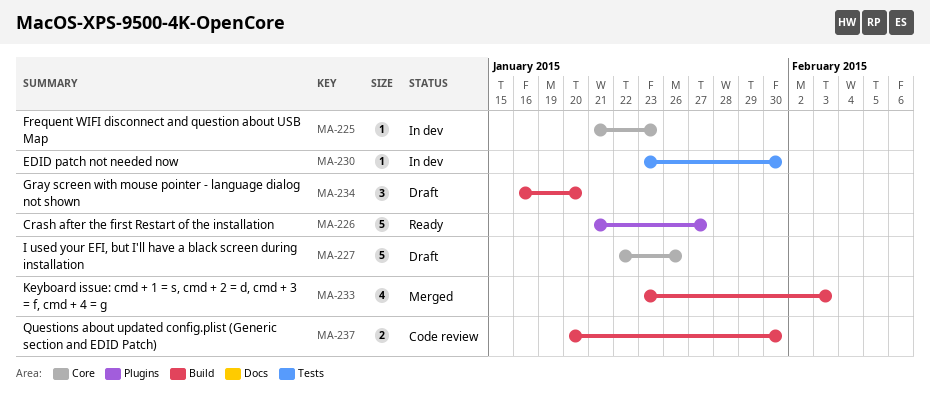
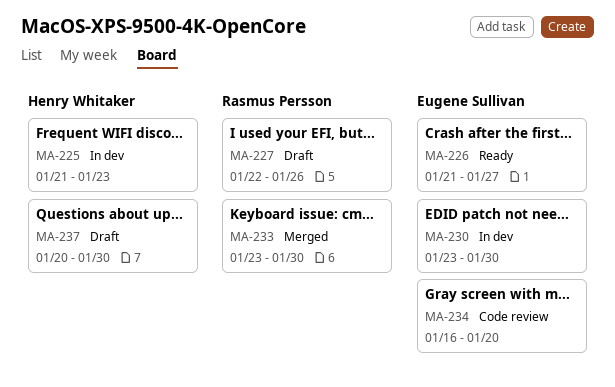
MA-233, due: Feb 3 -> Jan 30
MA-234, status: Draft -> Code review
MA-237, status: Code review -> Draft

